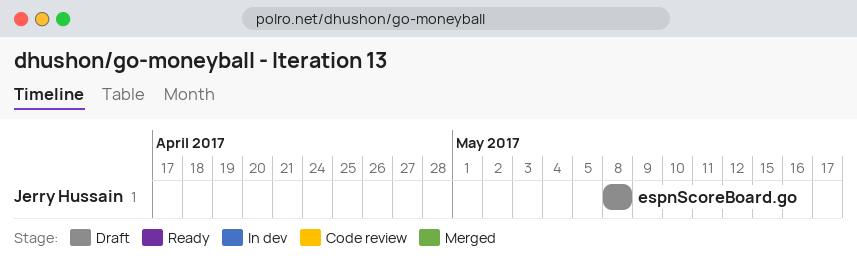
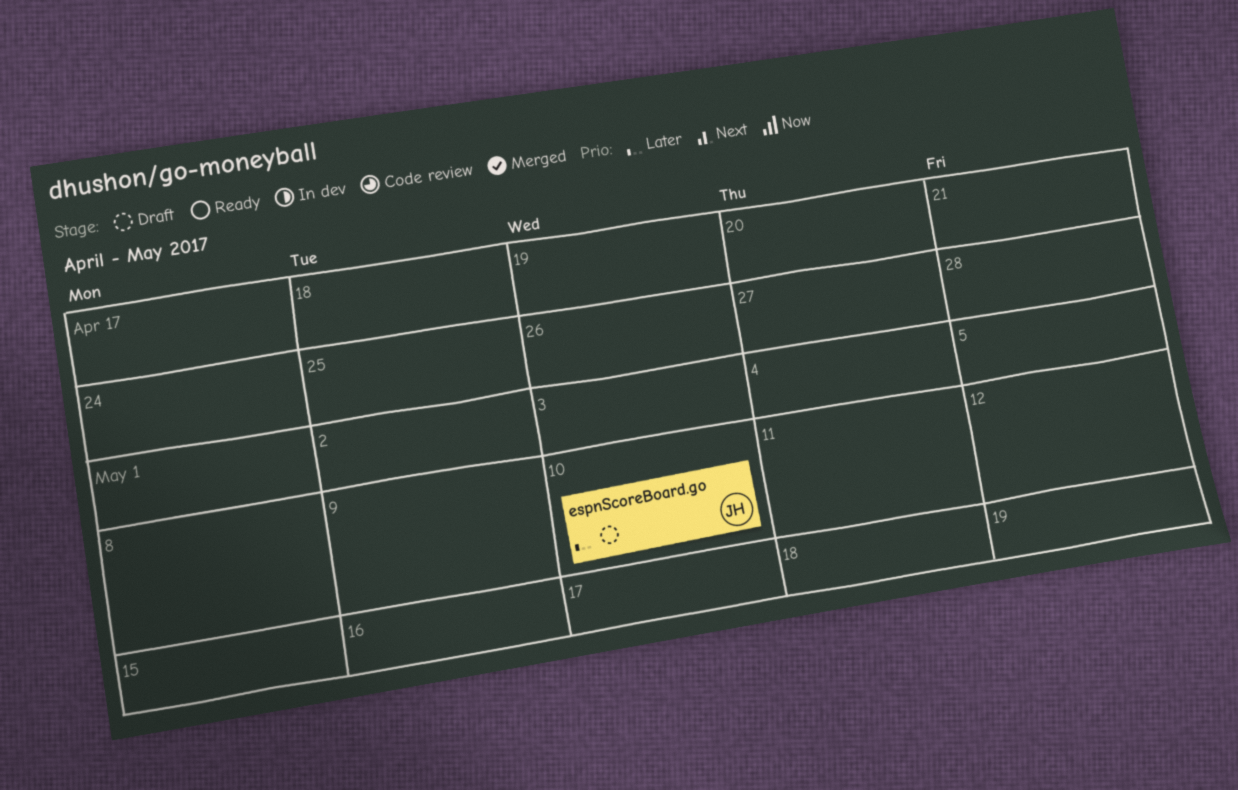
espnScoreBoard.go, due: May 8 -> May 10

